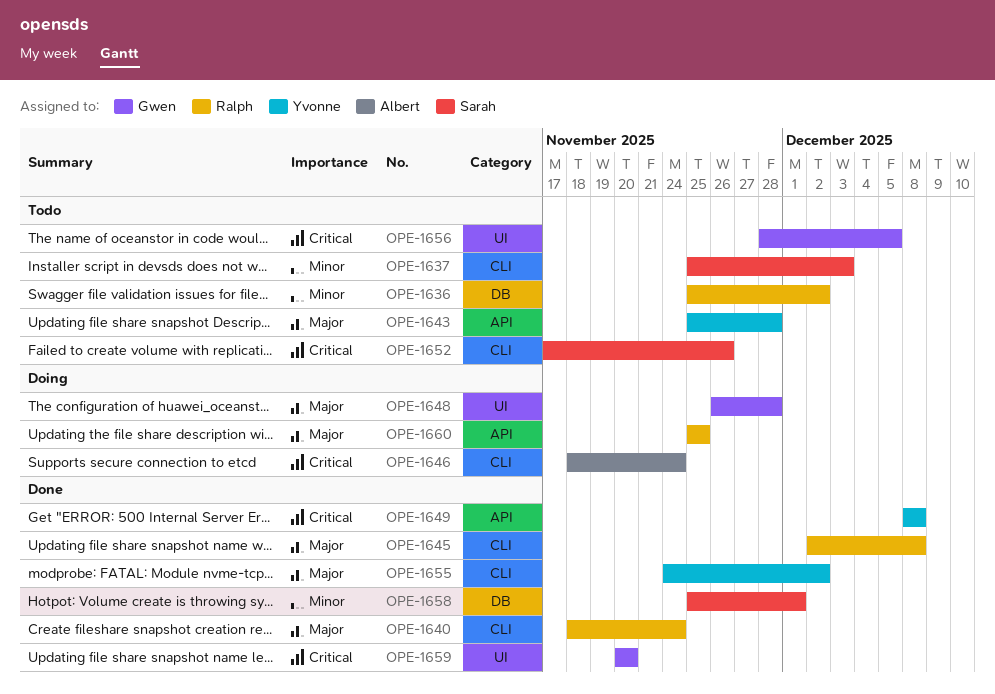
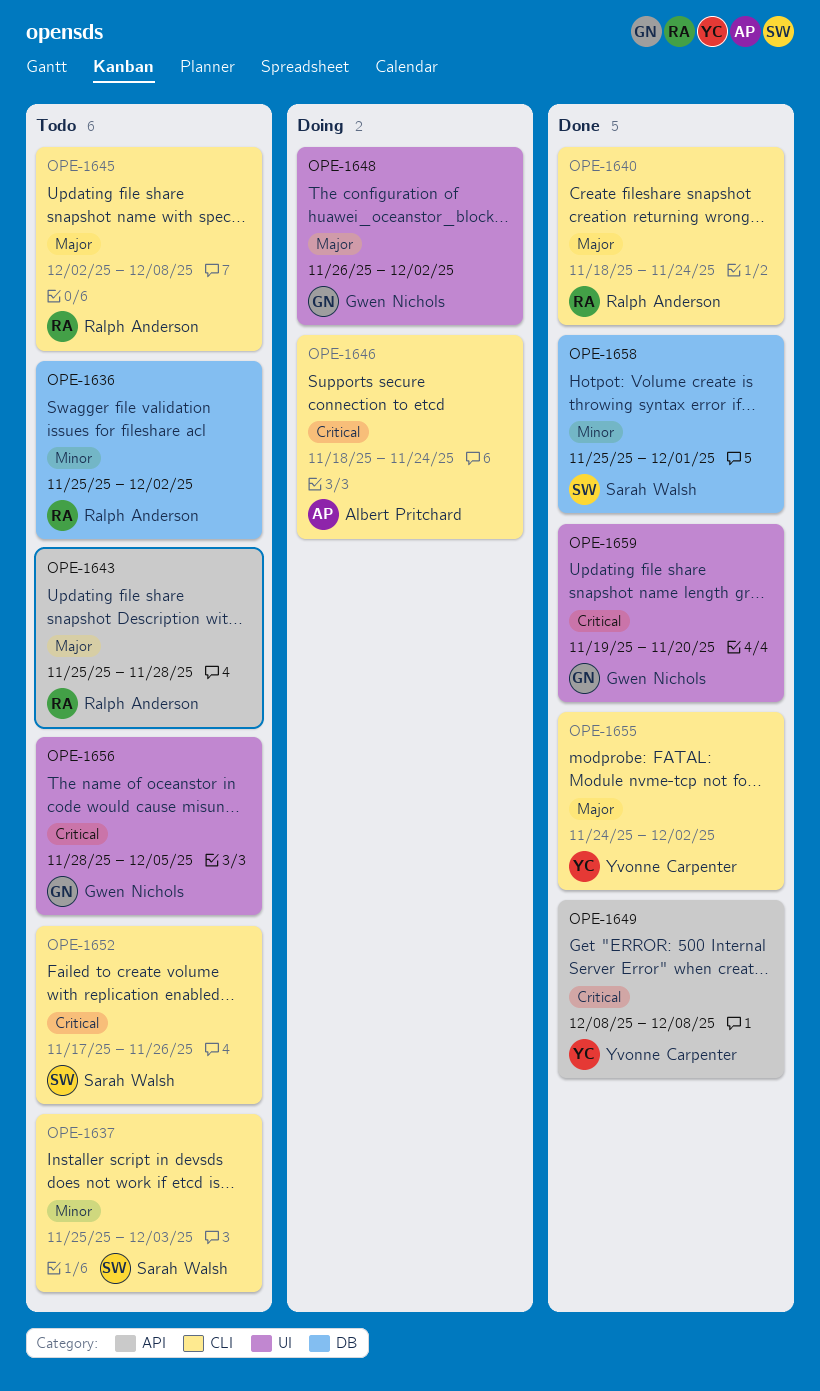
OPE-1643, owner: Yvonne Carpenter -> Ralph Anderson
OPE-1645, status: Done -> Todo
OPE-1648, due: Nov 28 -> Dec 2
OPE-1659, start: Nov 20 -> Nov 19
OPE-1660: present -> none

